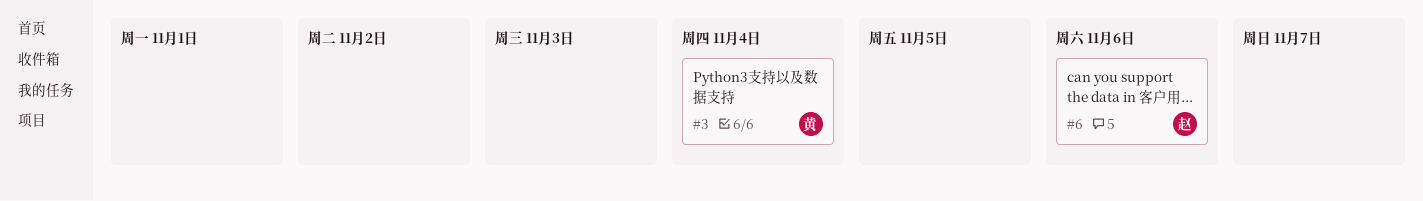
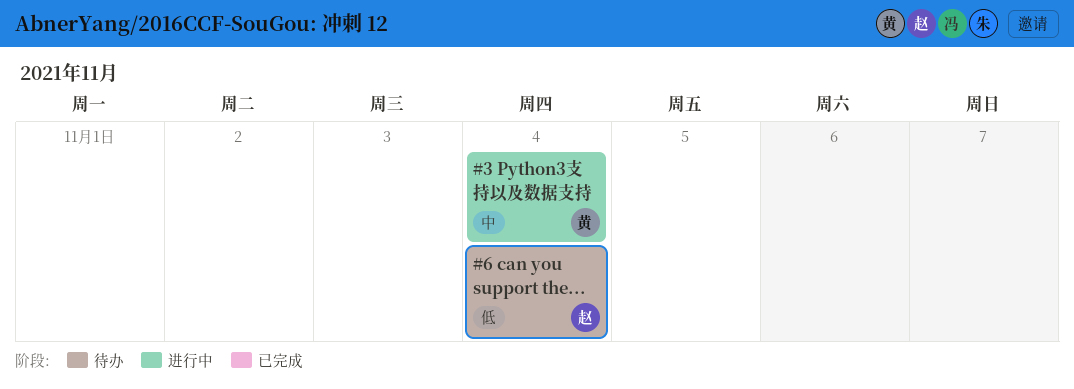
#6, due: Nov 6 -> Nov 4

